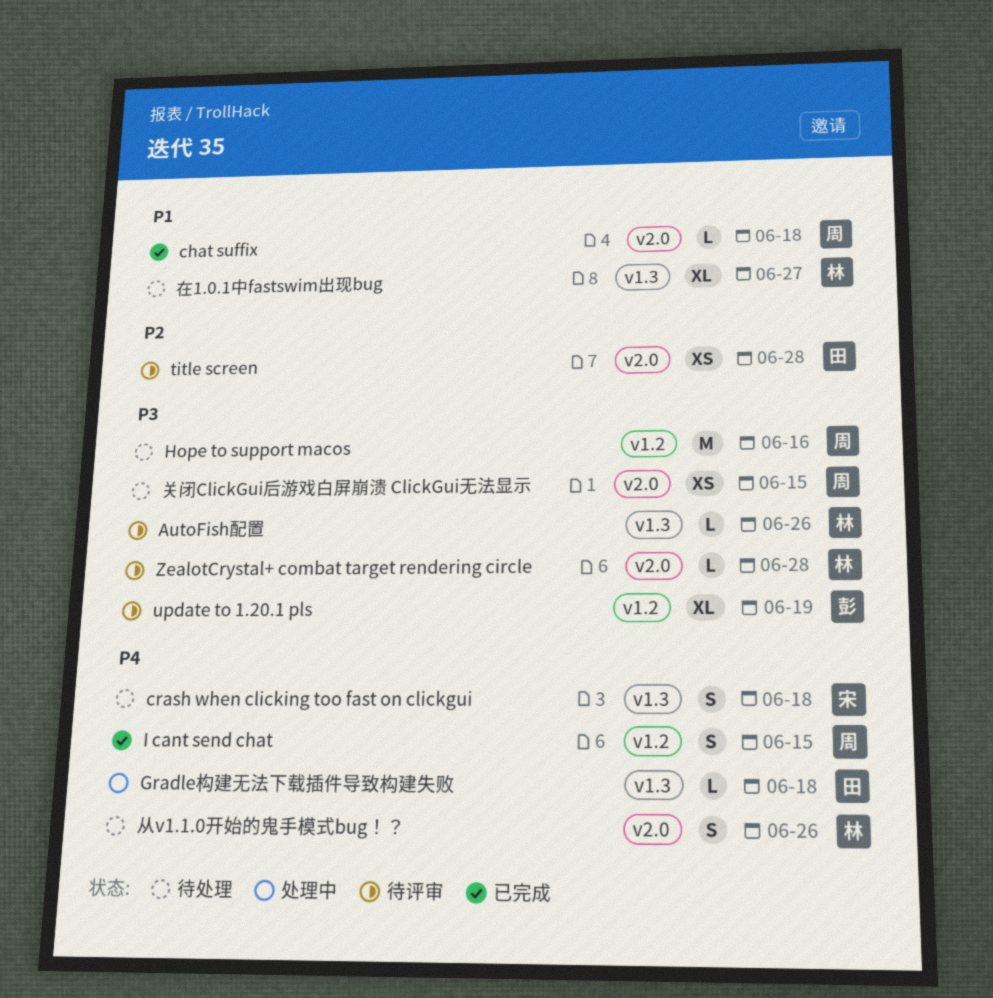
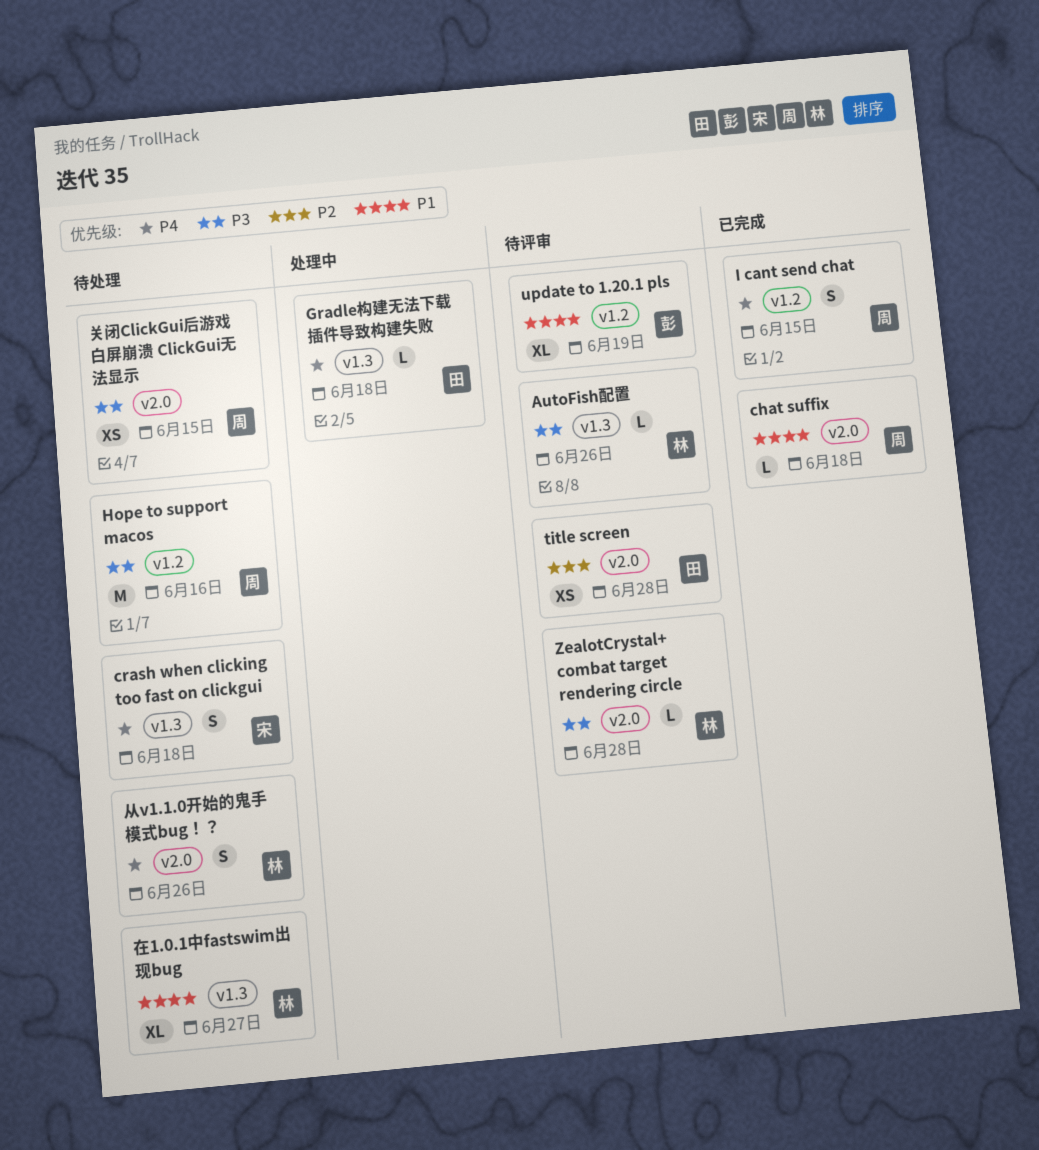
update to 1.20.1 pls, priority: P3 -> P1

